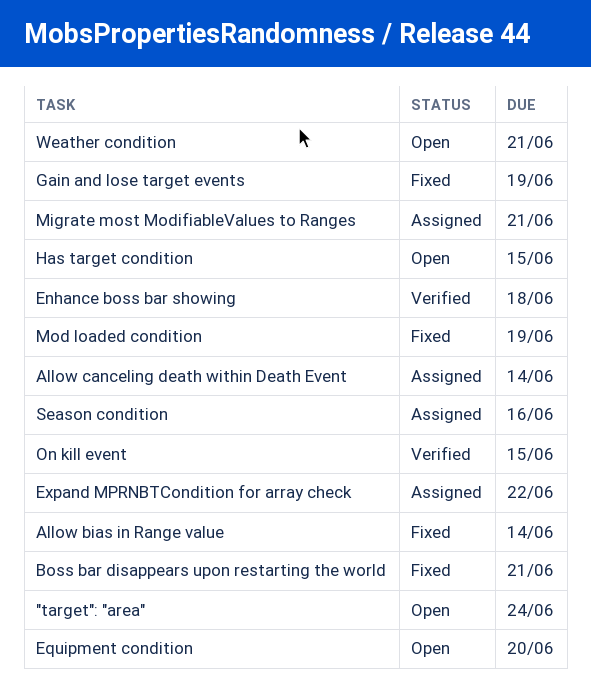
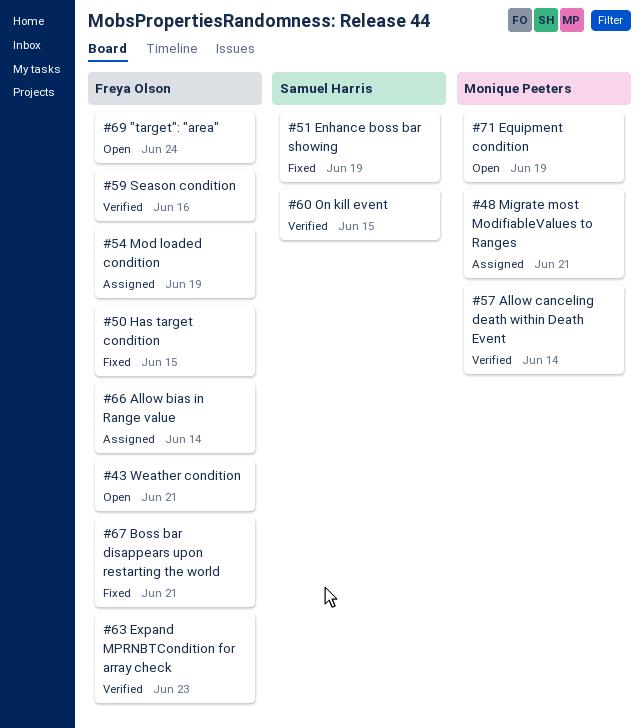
Allow bias in Range value, status: Fixed -> Assigned
Allow canceling death within Death Event, status: Assigned -> Verified
Enhance boss bar showing, status: Verified -> Fixed
Enhance boss bar showing, due: Jun 18 -> Jun 19
Equipment condition, due: Jun 20 -> Jun 19
Expand MPRNBTCondition for array check, status: Assigned -> Verified
Expand MPRNBTCondition for array check, due: Jun 22 -> Jun 23
Gain and lose target events: present -> none
Has target condition, status: Open -> Fixed
Mod loaded condition, status: Fixed -> Assigned
Season condition, status: Assigned -> Verified

